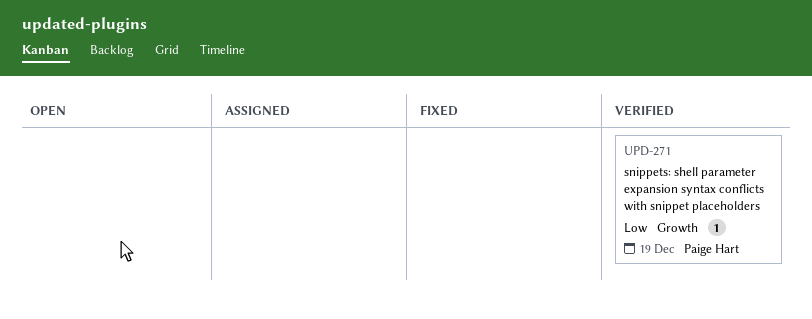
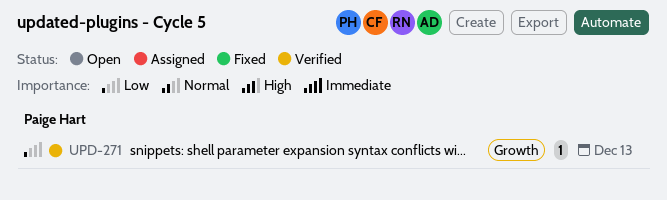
UPD-271, due: Dec 19 -> Dec 13

